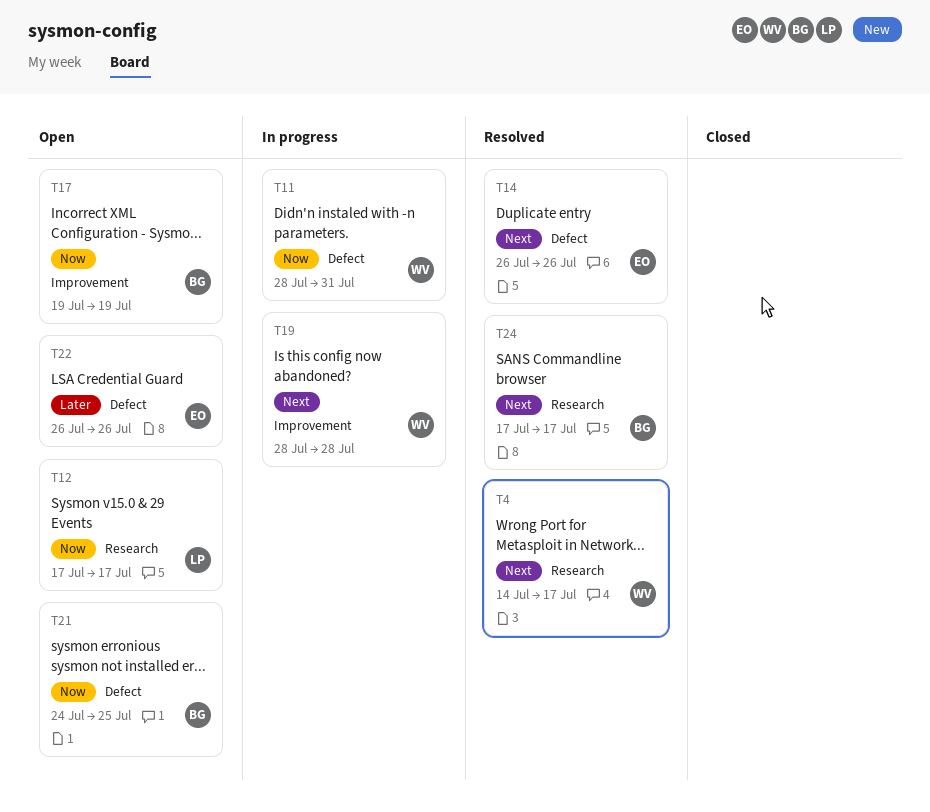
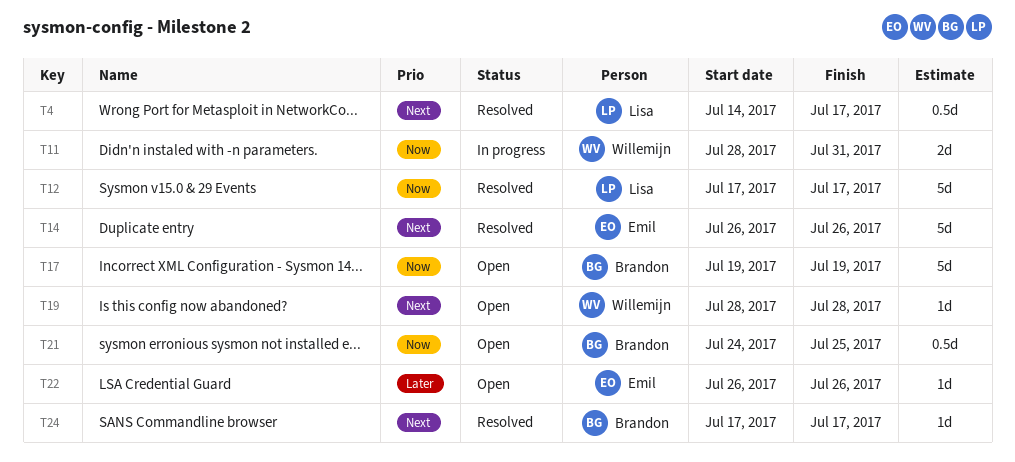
T4, owner: Willemijn -> Lisa
T12, status: Open -> Resolved
T19, status: In progress -> Open

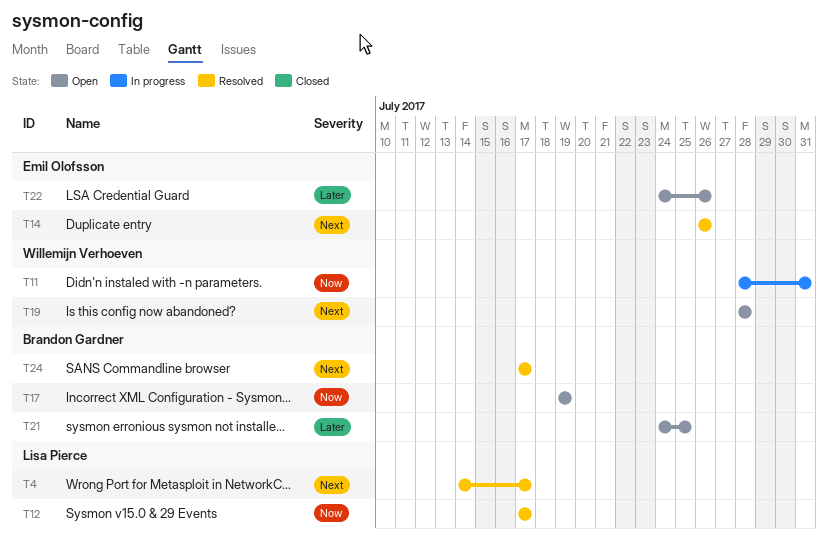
T21, priority: Now -> Later
T22, start: Jul 26 -> Jul 24

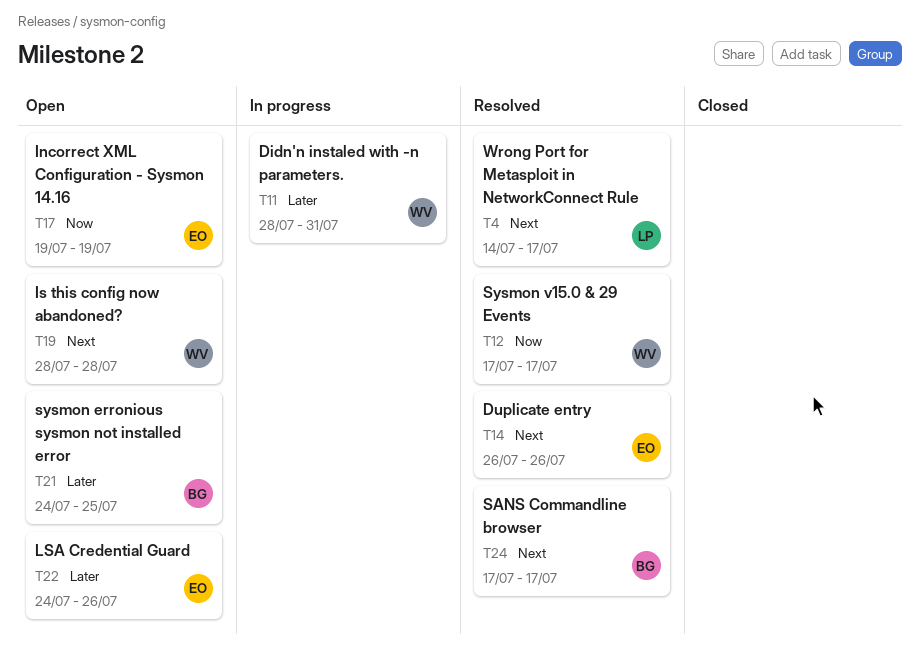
T11, priority: Now -> Later
T12, owner: Lisa Pierce -> Willemijn Verhoeven
T17, owner: Brandon Gardner -> Emil Olofsson

